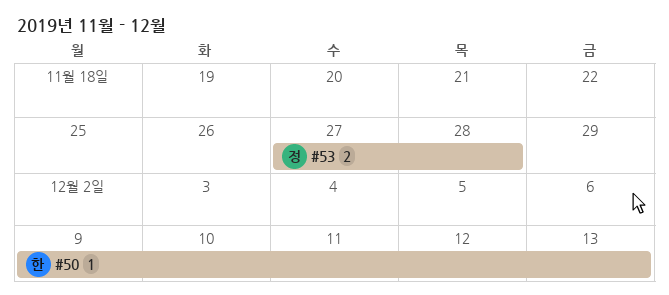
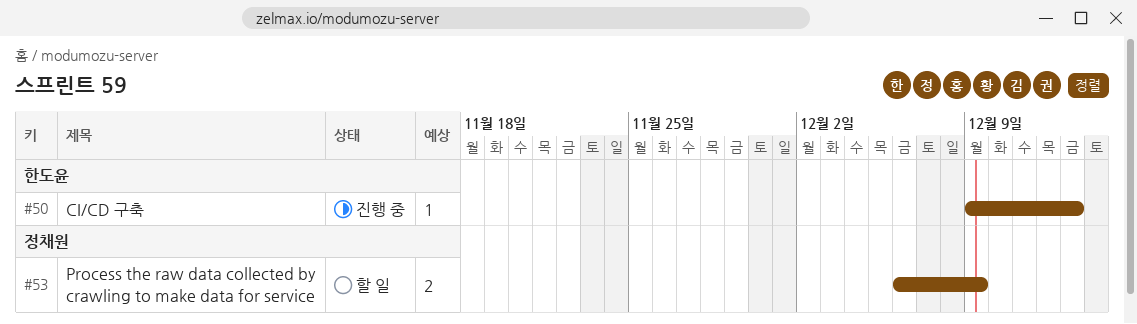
#53, start: Nov 27 -> Dec 6
#53, due: Nov 28 -> Dec 9

